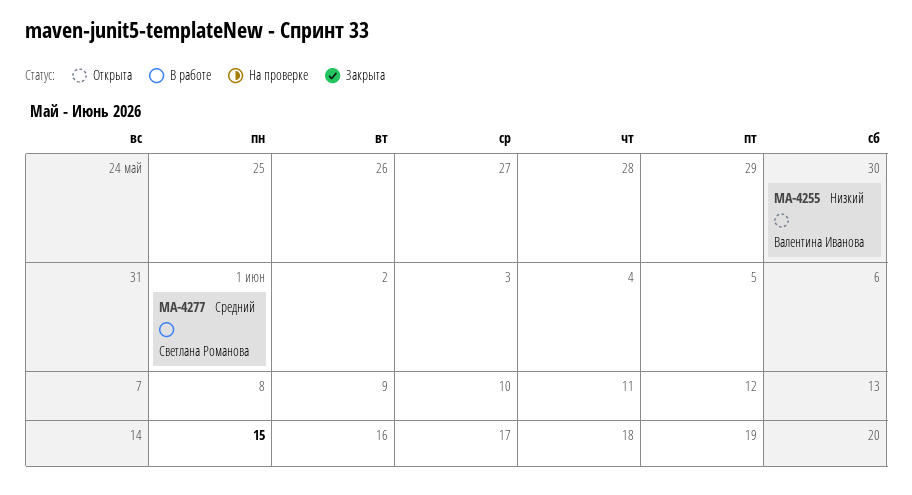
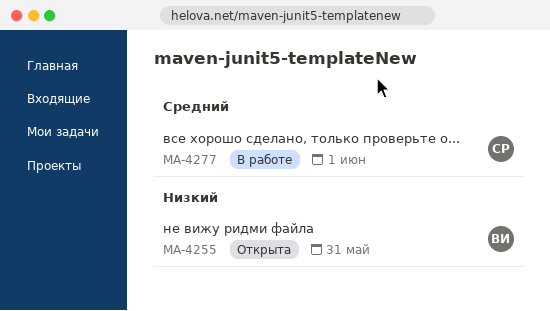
MA-4255, due: May 30 -> May 31

